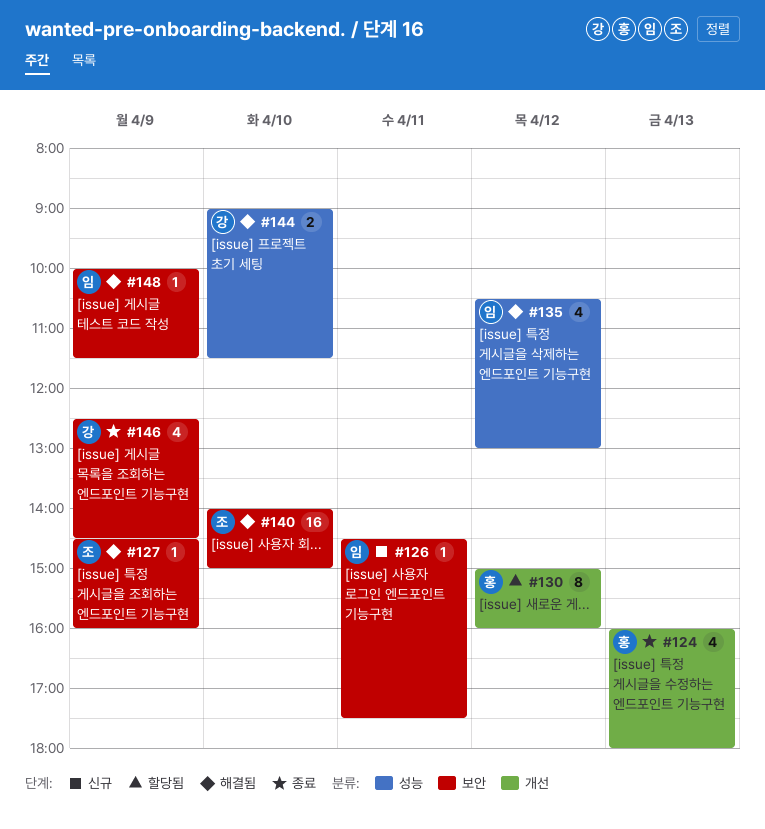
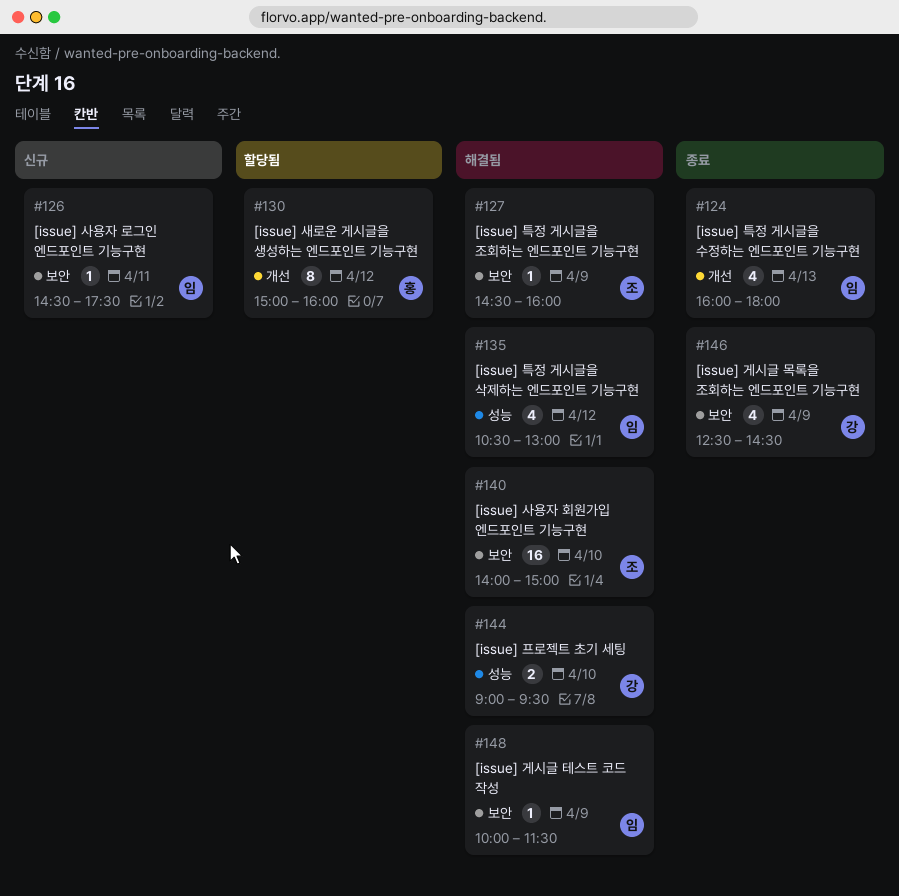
#124, owner: 홍 -> 임
#144, ends: 11:30 -> 09:30

